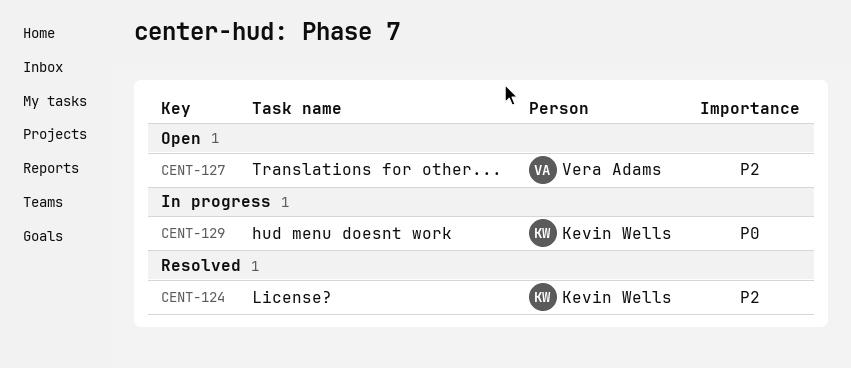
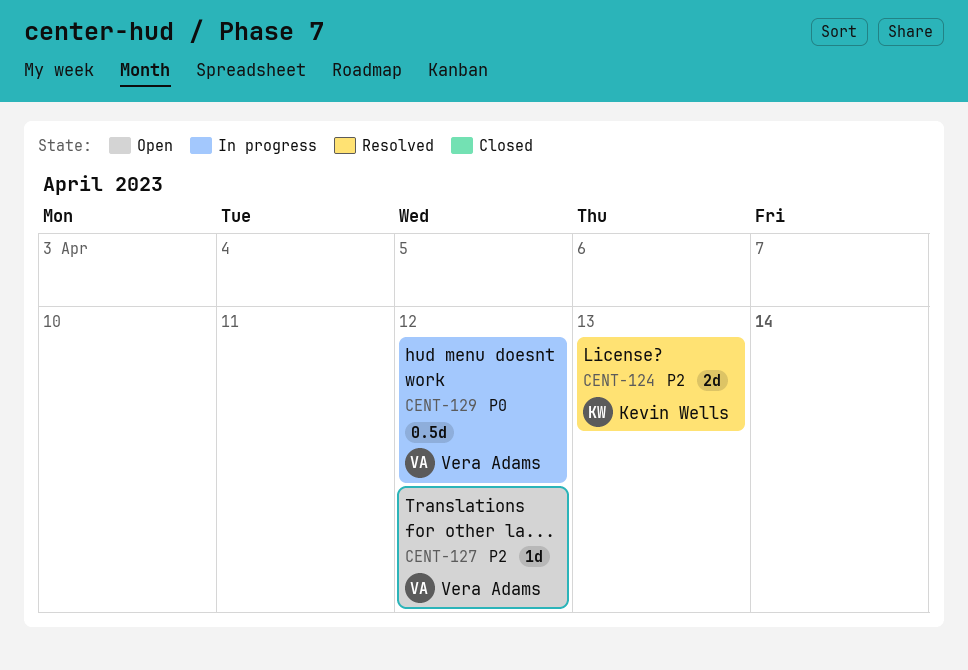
CENT-129, owner: Kevin Wells -> Vera Adams

